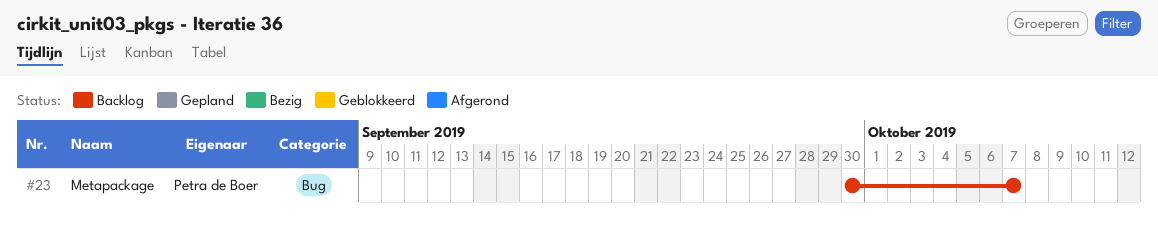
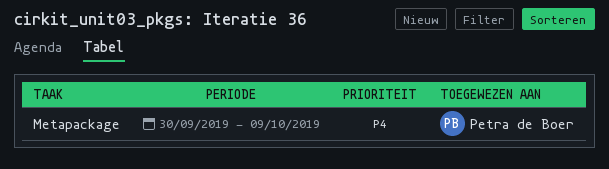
Metapackage, due: Oct 7 -> Oct 9

